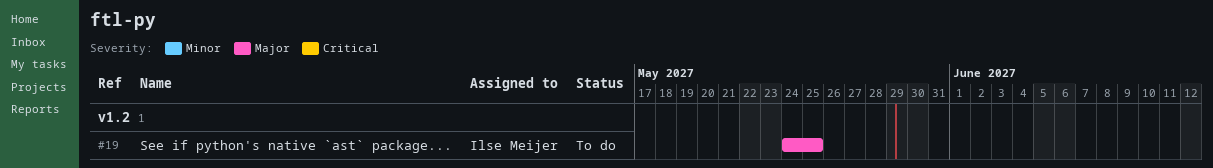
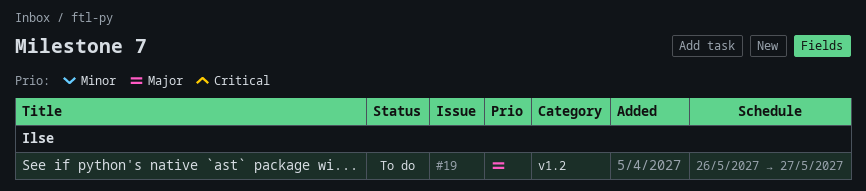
#19, start: May 24 -> May 26
#19, due: May 25 -> May 27

